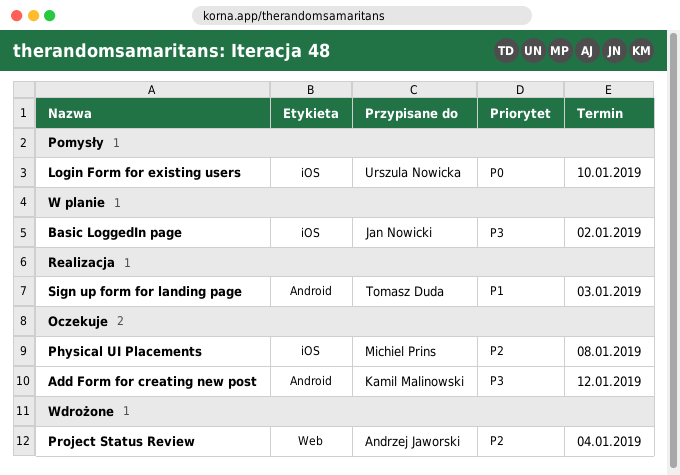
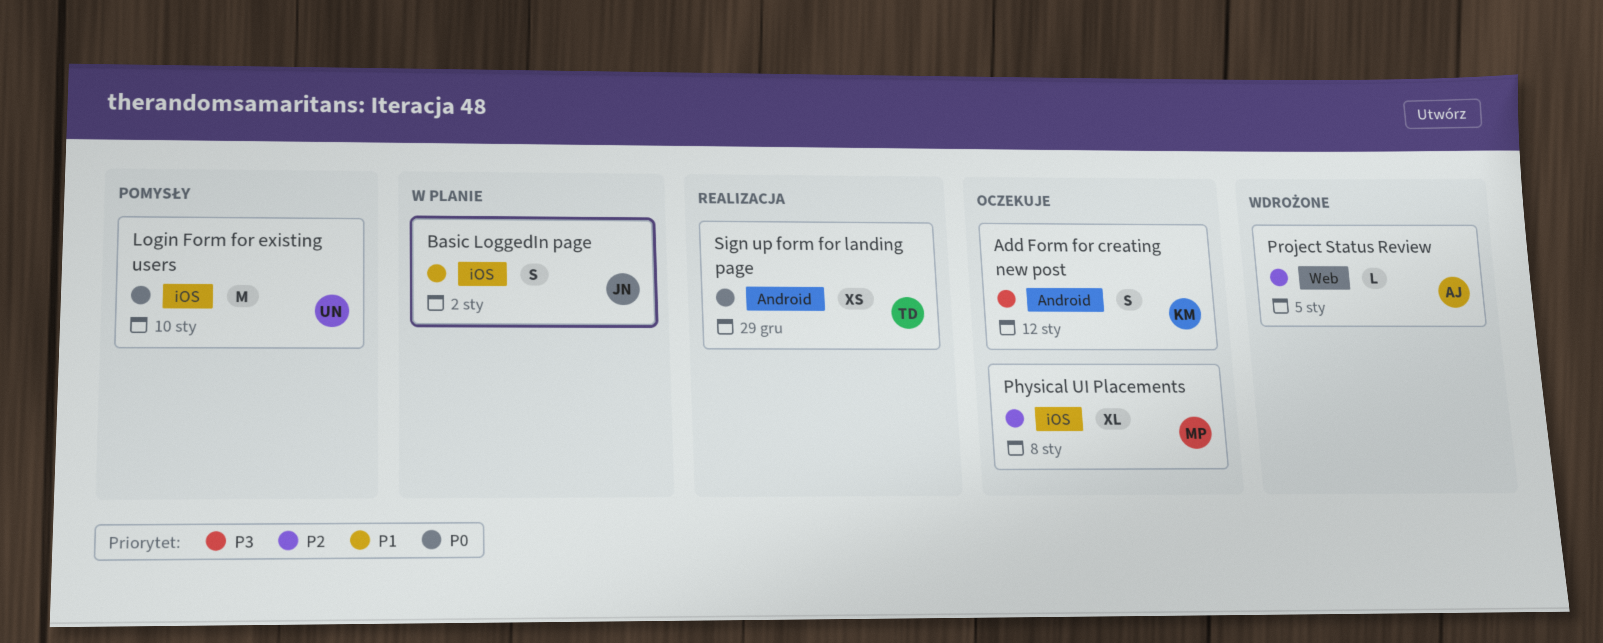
Basic LoggedIn page, priority: P3 -> P1
Project Status Review, due: Jan 4 -> Jan 5
Sign up form for landing page, priority: P1 -> P0
Sign up form for landing page, due: Jan 3 -> Dec 29

